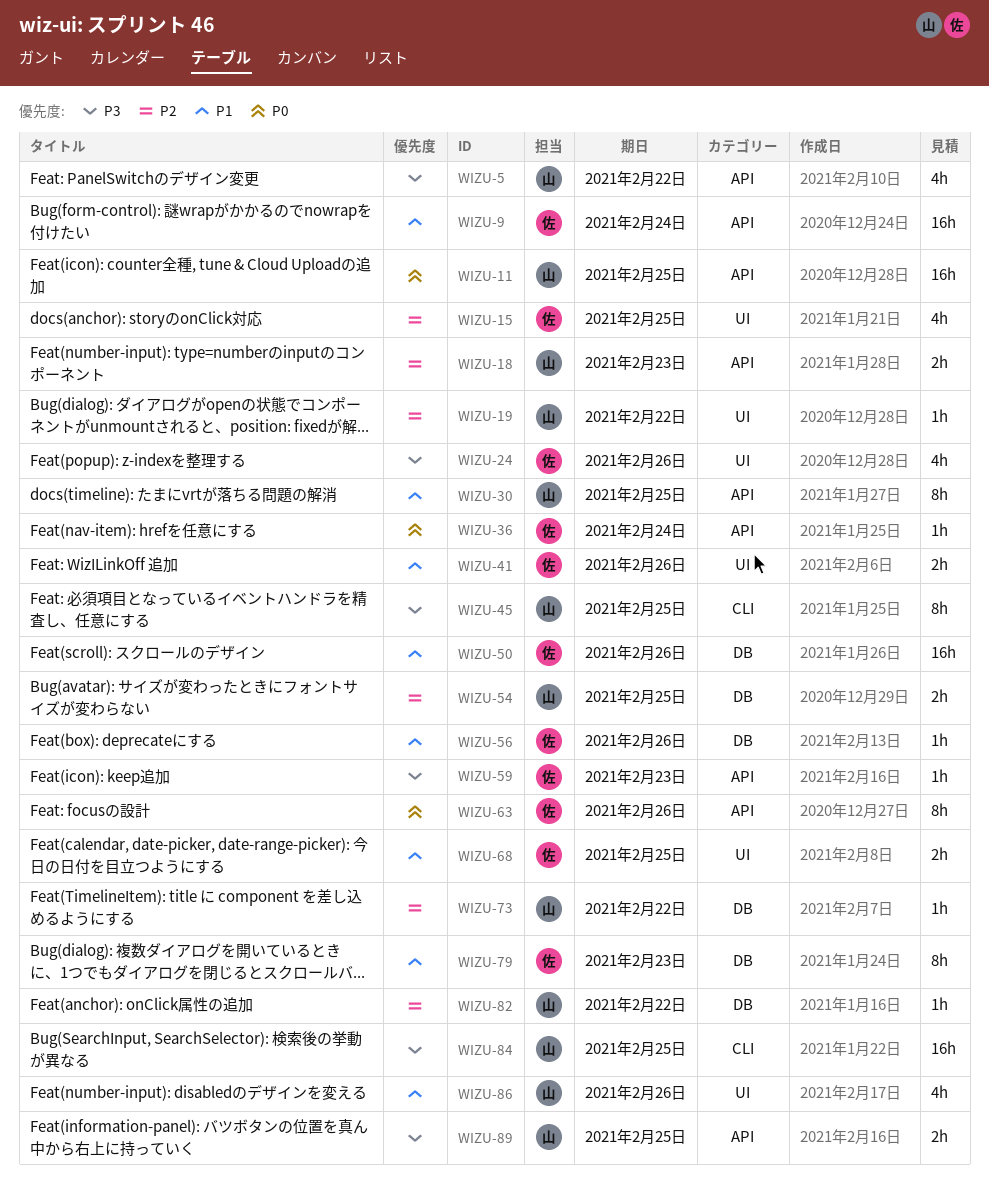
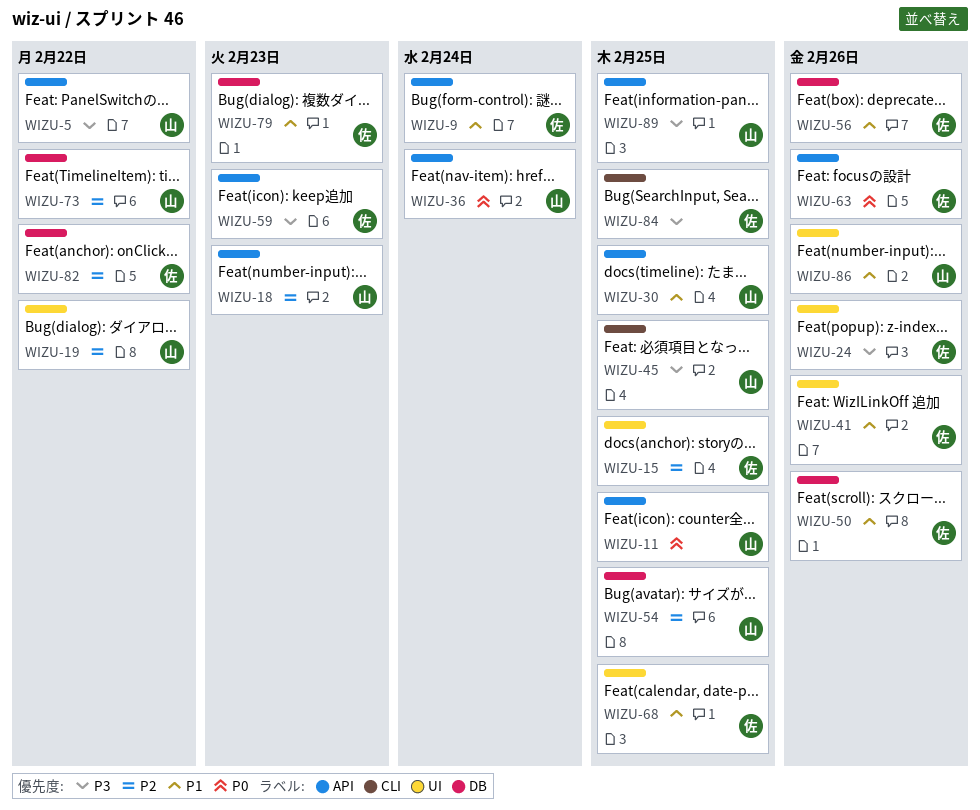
WIZU-36, owner: 佐 -> 山
WIZU-82, owner: 山 -> 佐
WIZU-84, owner: 山 -> 佐

